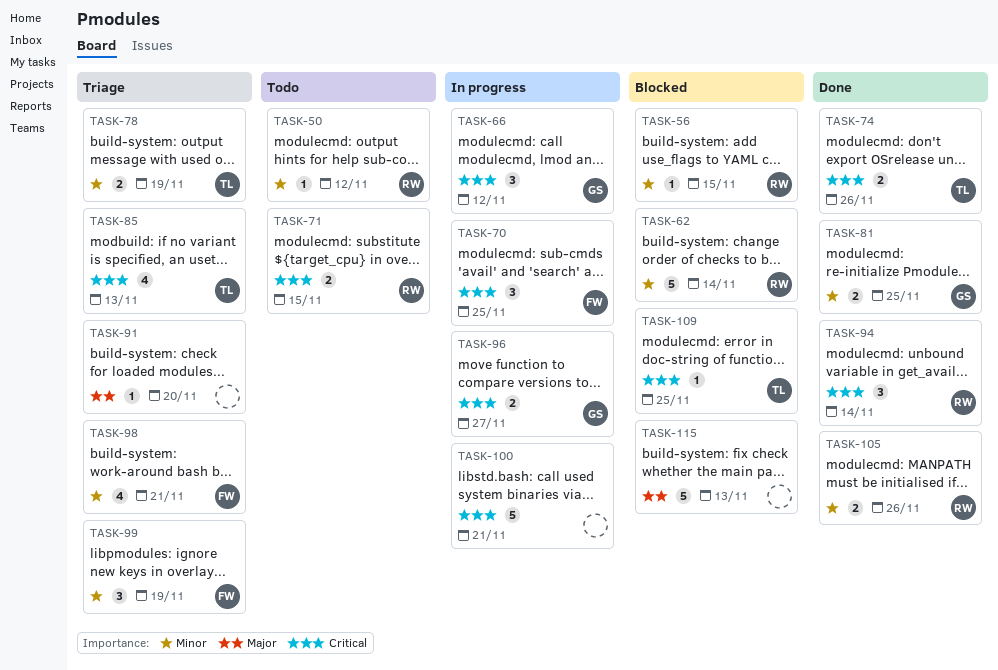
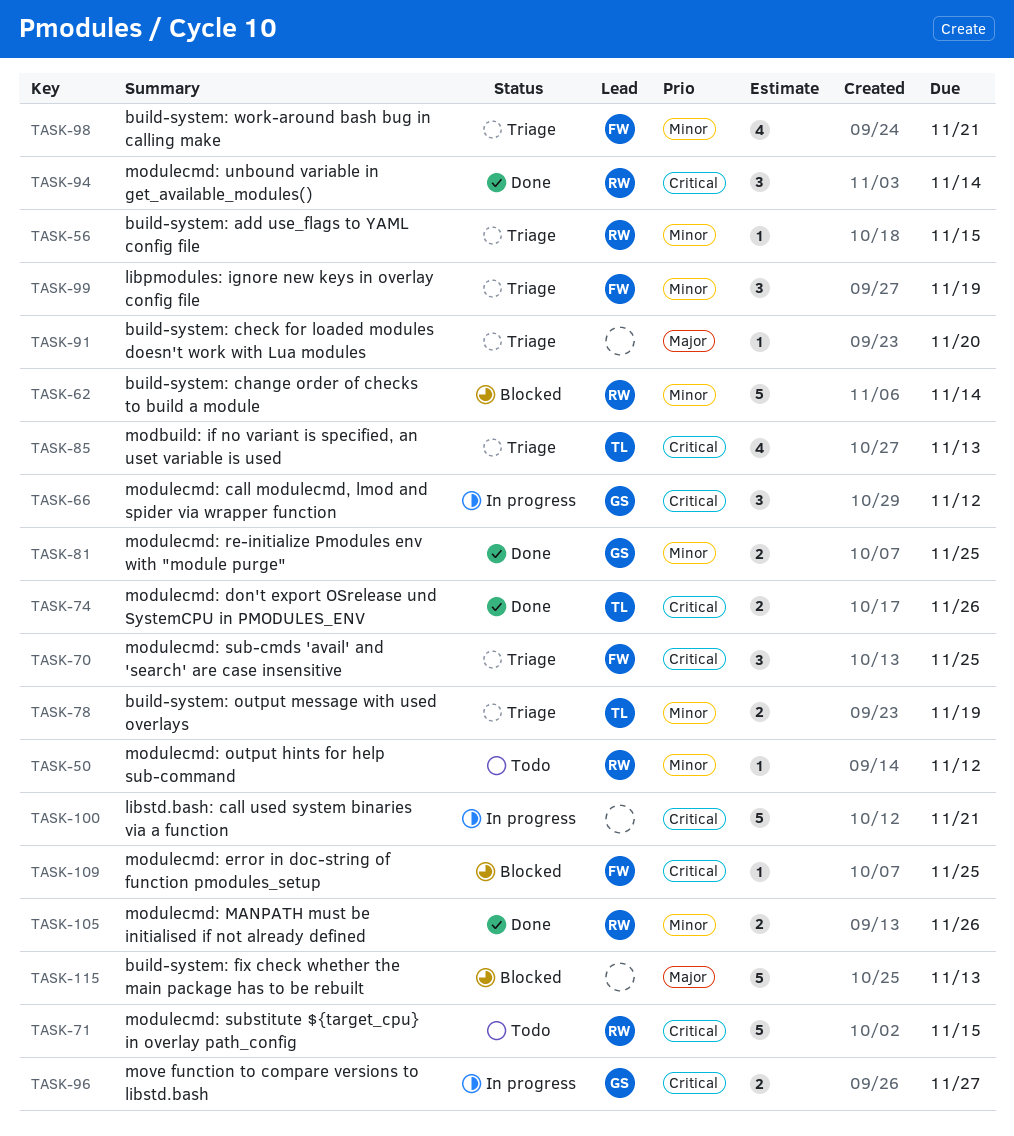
TASK-56, status: Blocked -> Triage
TASK-70, status: In progress -> Triage
TASK-71, estimate: 2 -> 5
TASK-109, owner: TL -> FW

